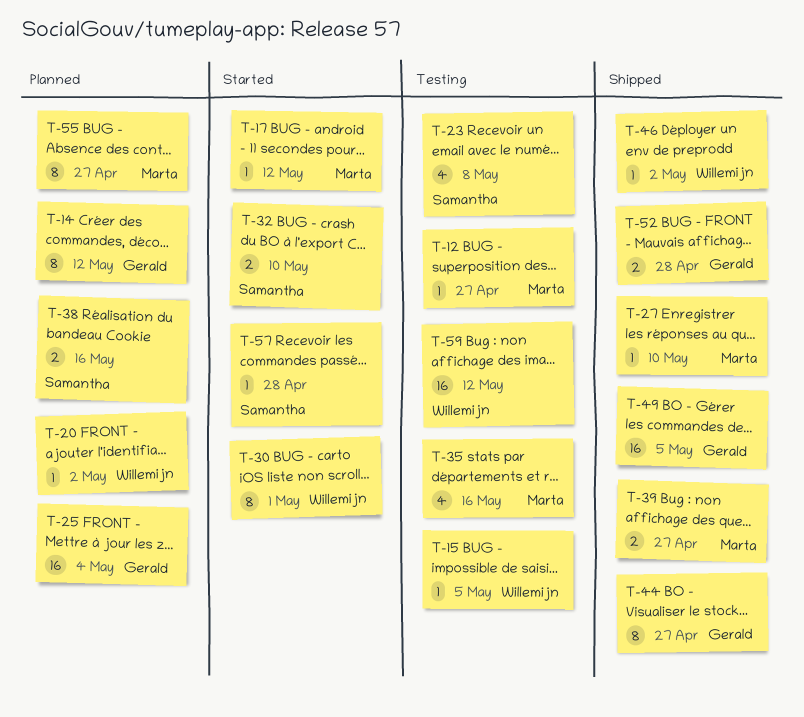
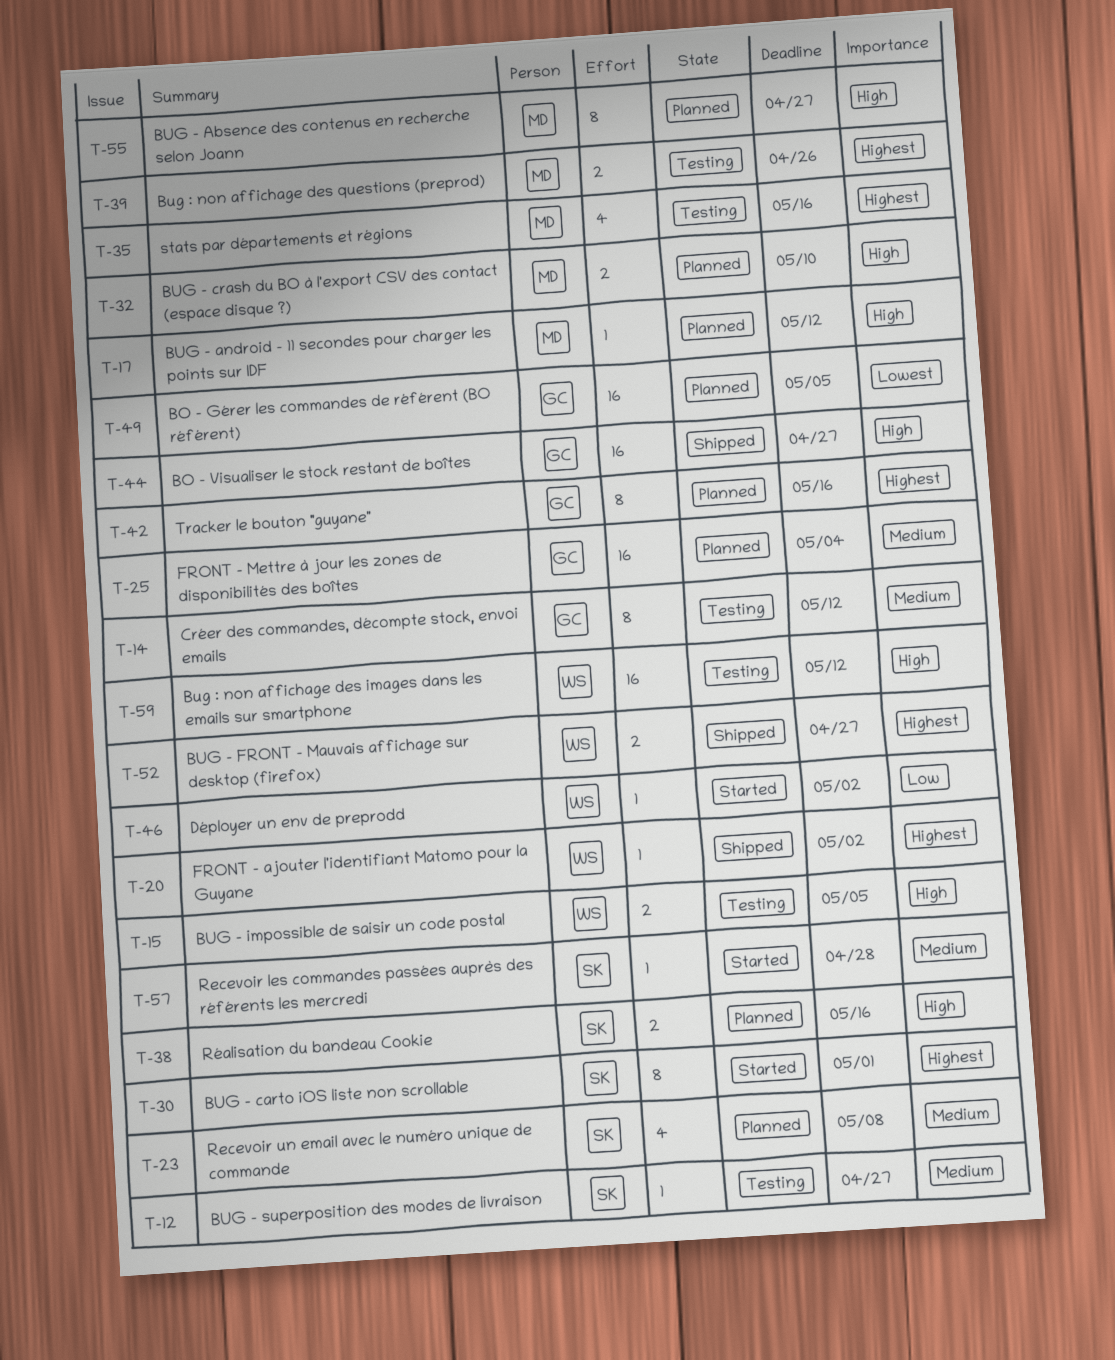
T-12, owner: Marta -> Samantha
T-14, status: Planned -> Testing
T-15, estimate: 1 -> 2
T-17, status: Started -> Planned
T-20, status: Planned -> Shipped
T-23, status: Testing -> Planned
T-27: present -> none
T-30, owner: Willemijn -> Samantha
T-32, status: Started -> Planned
T-32, owner: Samantha -> Marta
T-39, status: Shipped -> Testing
T-39, due: Apr 27 -> Apr 26
T-42: none -> present
T-44, estimate: 8 -> 16
T-46, status: Shipped -> Started
T-49, status: Shipped -> Planned
T-52, owner: Gerald -> Willemijn
T-52, due: Apr 28 -> Apr 27

